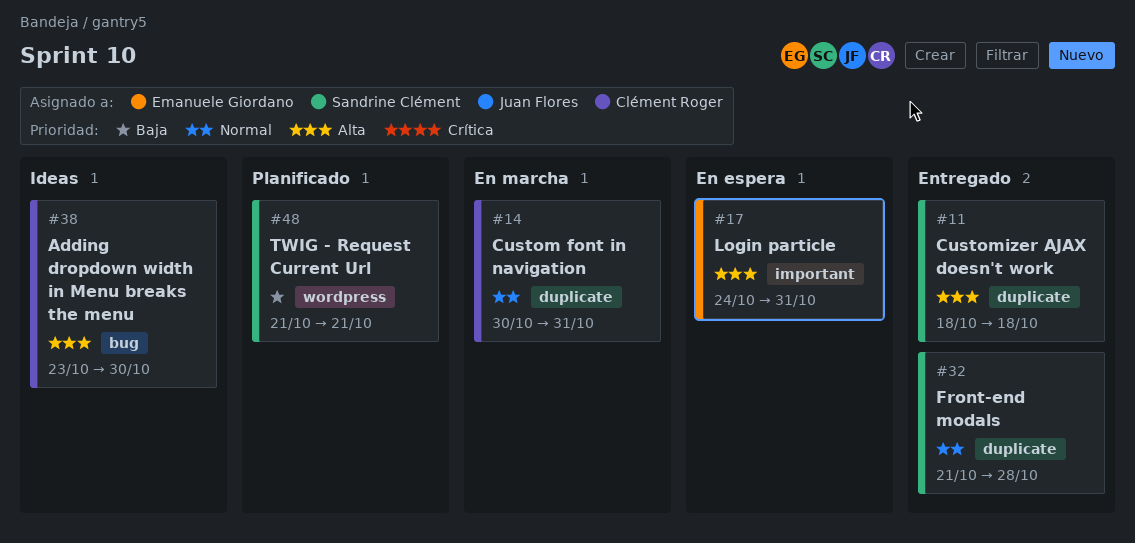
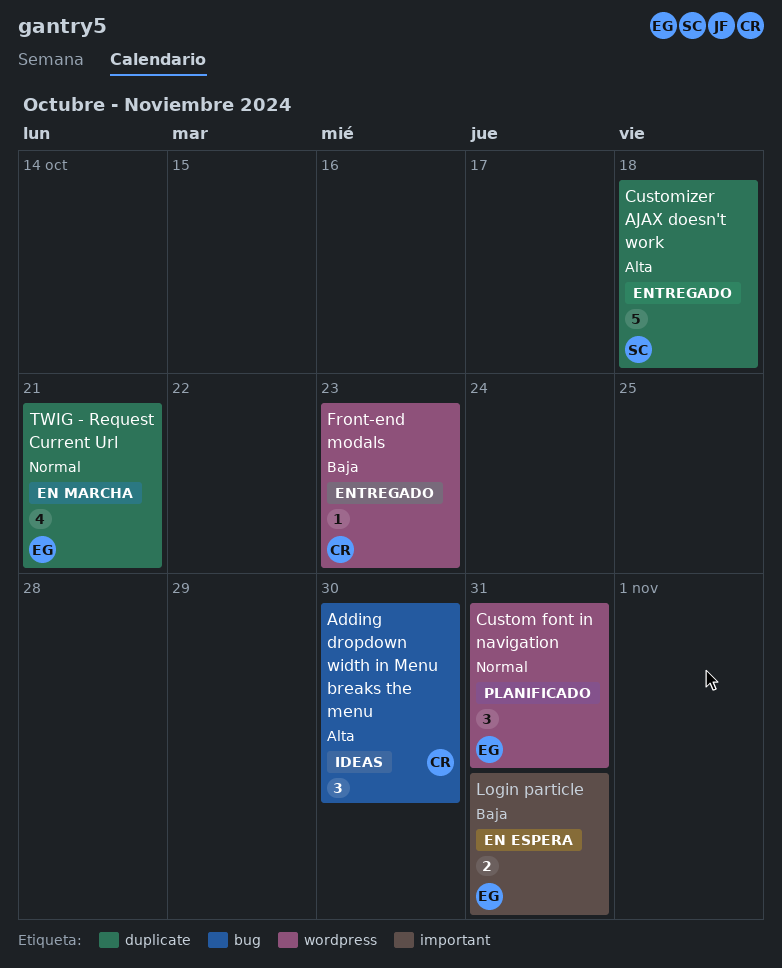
Custom font in navigation, status: En marcha -> Planificado
Custom font in navigation, owner: Clément Roger -> Emanuele Giordano
Custom font in navigation, label: duplicate -> wordpress
Front-end modals, owner: Sandrine Clément -> Clément Roger
Front-end modals, priority: Normal -> Baja
Front-end modals, label: duplicate -> wordpress
Front-end modals, due: Oct 28 -> Oct 23
Login particle, priority: Alta -> Baja
TWIG - Request Current Url, status: Planificado -> En marcha
TWIG - Request Current Url, owner: Sandrine Clément -> Emanuele Giordano
TWIG - Request Current Url, priority: Baja -> Normal
TWIG - Request Current Url, label: wordpress -> duplicate

